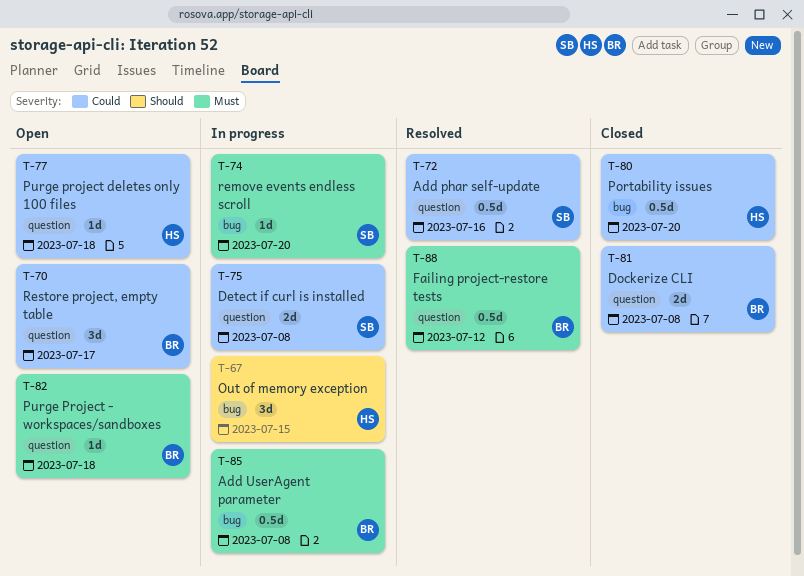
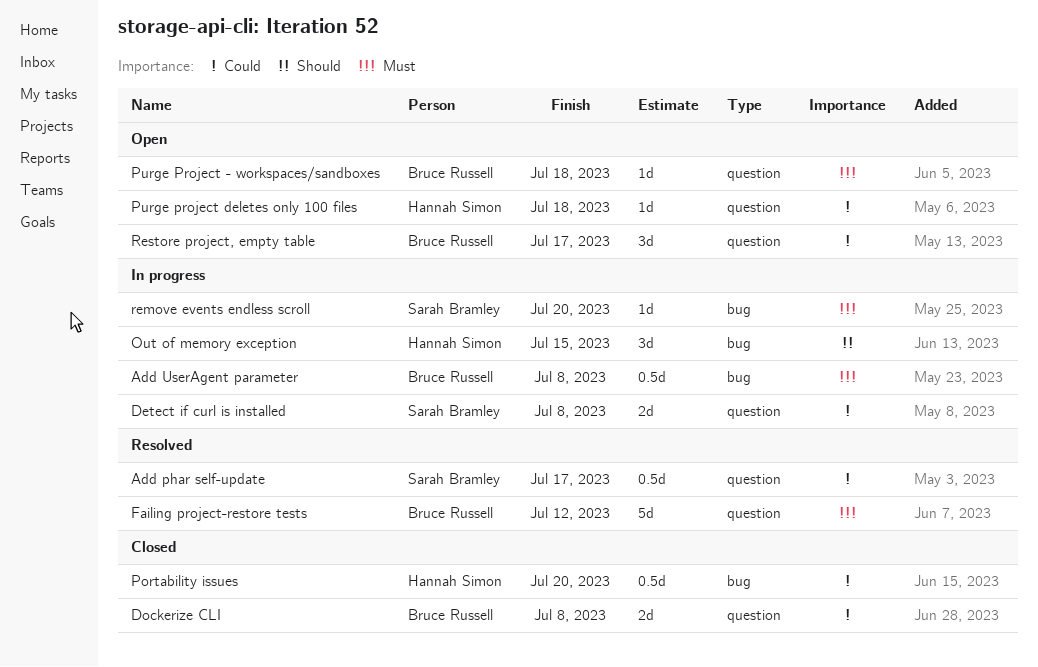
Add phar self-update, due: Jul 16 -> Jul 17
Failing project-restore tests, estimate: 0.5d -> 5d

